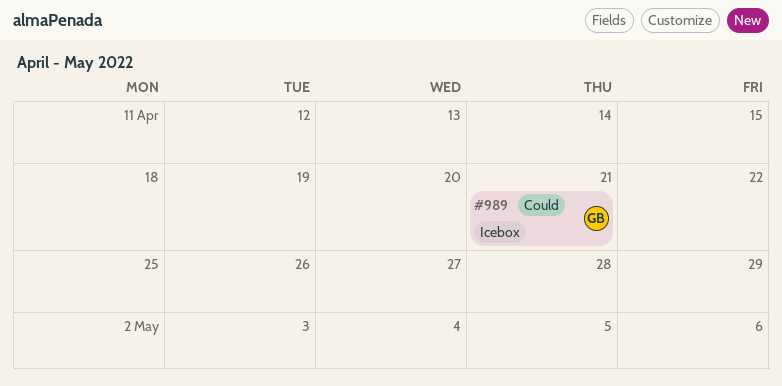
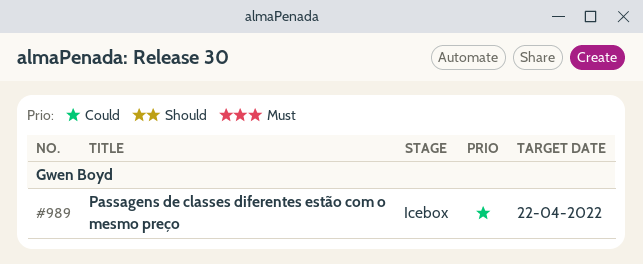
#989, due: Apr 21 -> Apr 22

